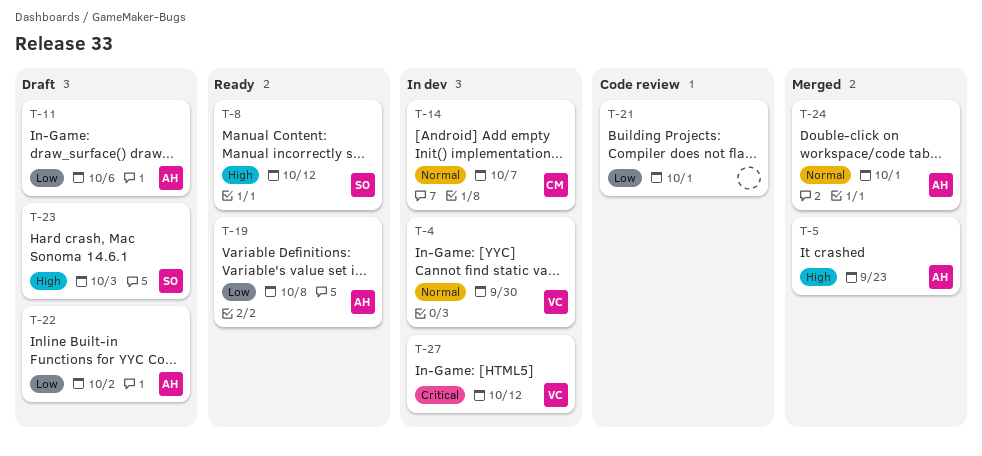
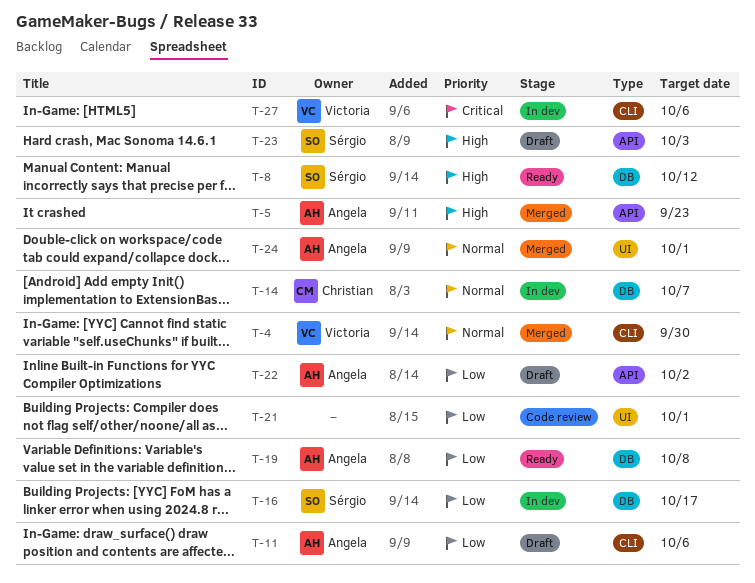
T-4, status: In dev -> Merged
T-16: none -> present
T-27, due: Oct 12 -> Oct 6

